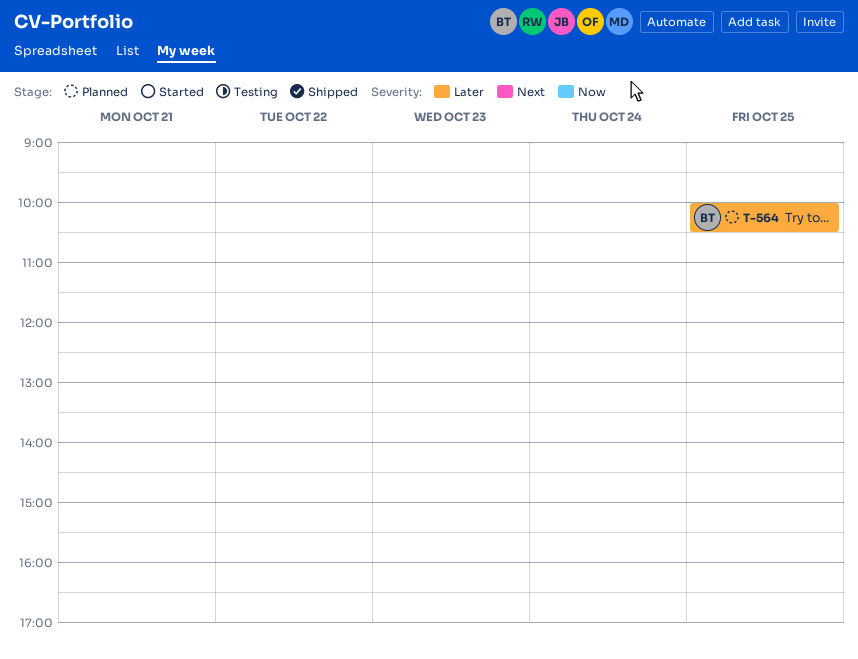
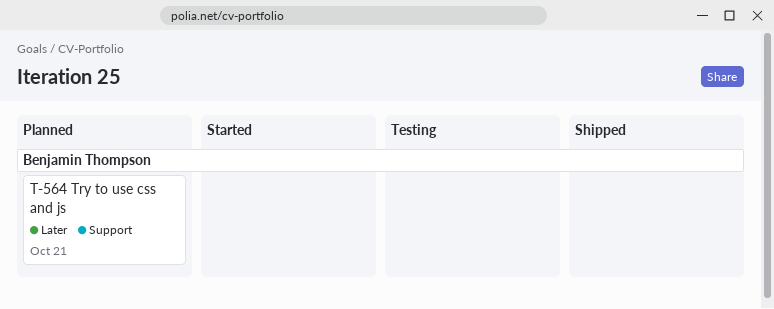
T-564, day: Oct 25 -> Oct 21

